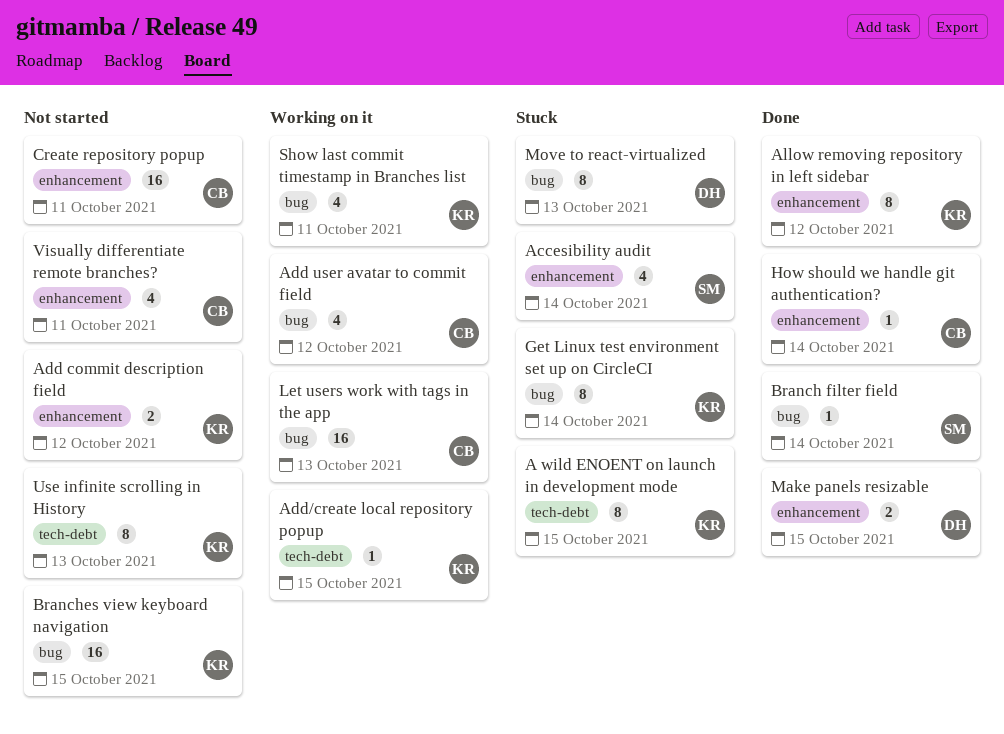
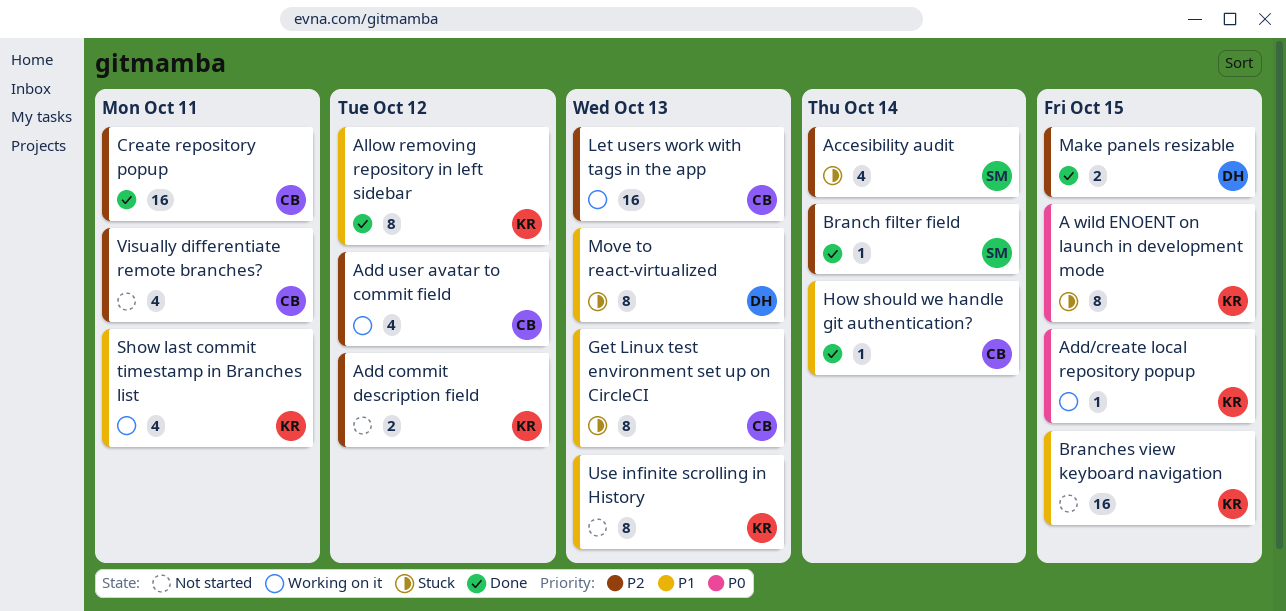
Create repository popup, status: Not started -> Done
Get Linux test environment set up on CircleCI, owner: KR -> CB
Get Linux test environment set up on CircleCI, due: Oct 14 -> Oct 13

